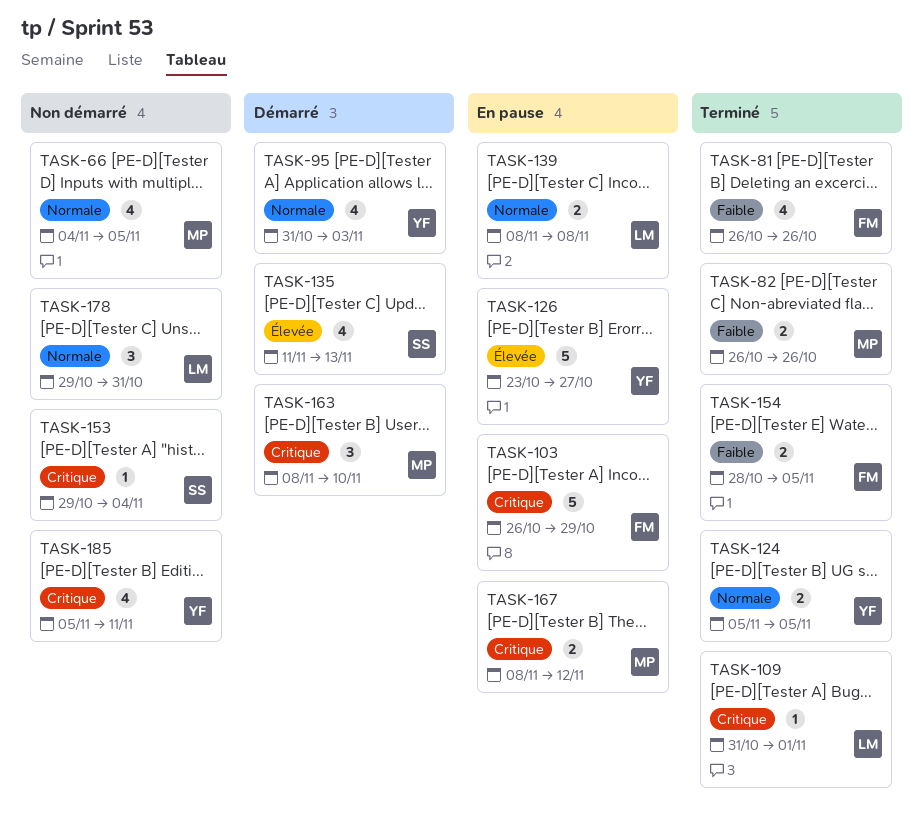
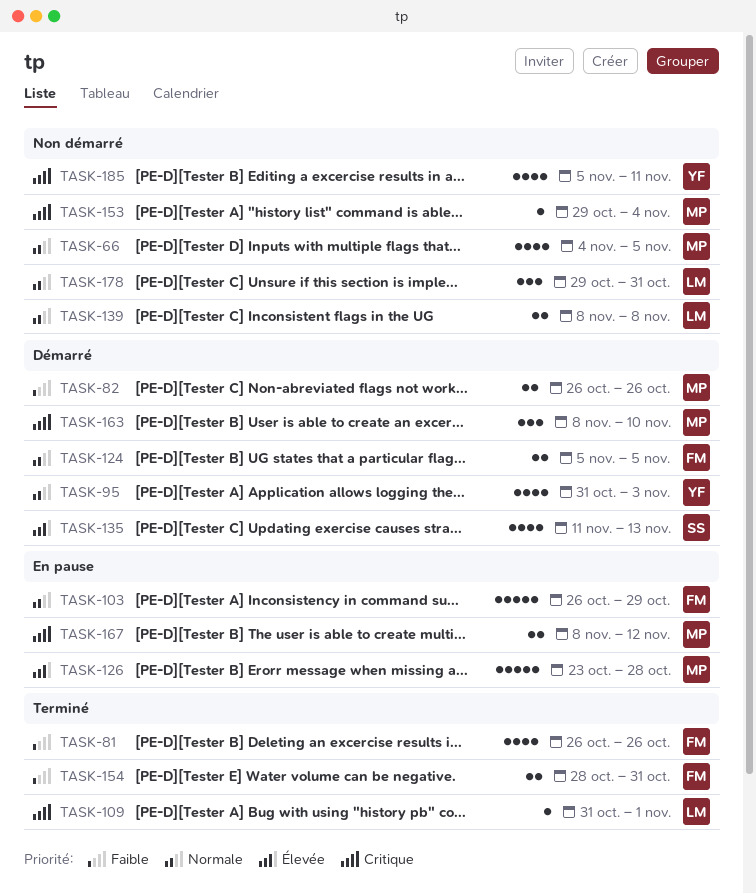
TASK-82, status: Terminé -> Démarré
TASK-103, priority: Critique -> Normale
TASK-124, status: Terminé -> Démarré
TASK-124, owner: YF -> FM
TASK-126, owner: YF -> MP
TASK-126, due: Oct 27 -> Oct 28
TASK-139, status: En pause -> Non démarré
TASK-153, owner: SS -> MP
TASK-154, due: Nov 5 -> Oct 31

